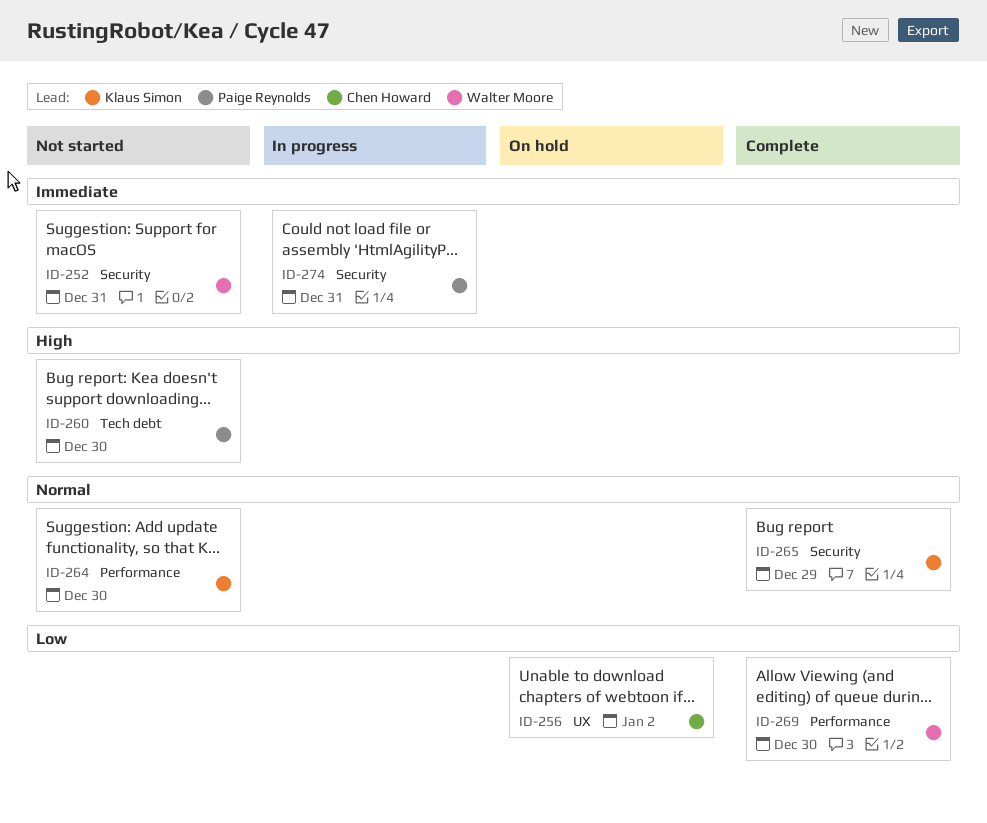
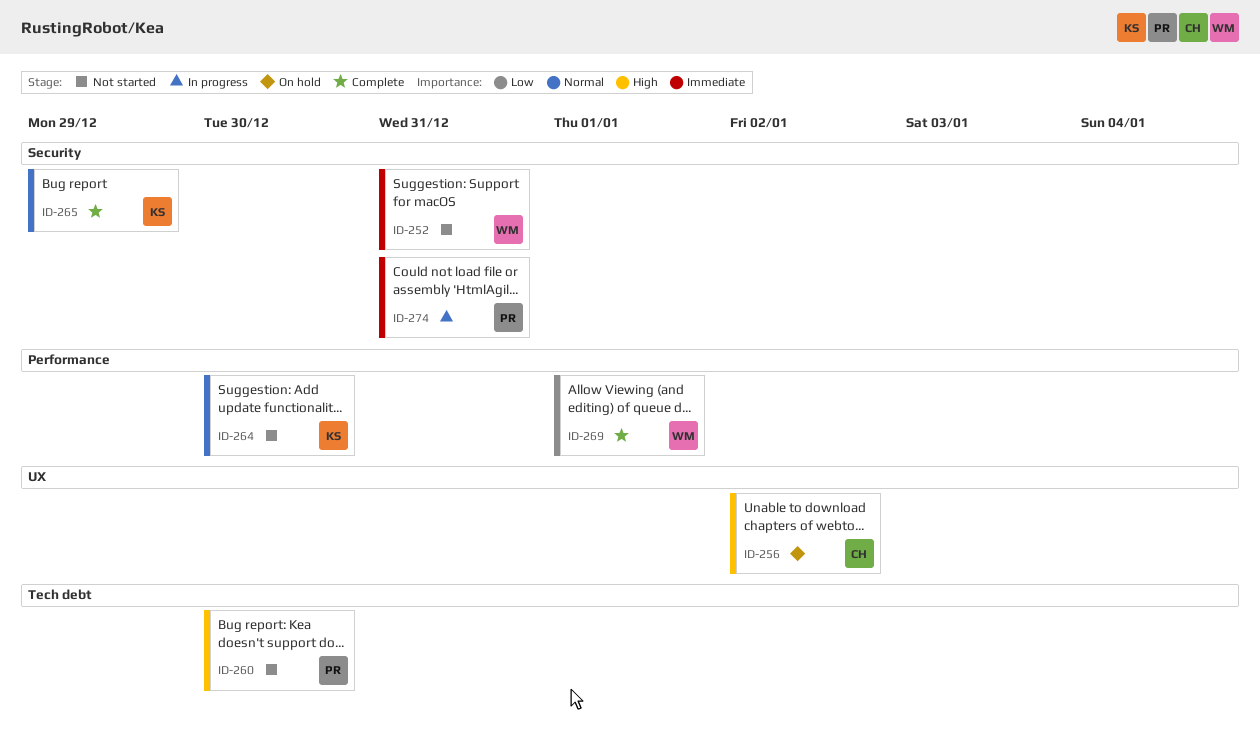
ID-256, priority: Low -> High
ID-269, due: Dec 30 -> Jan 1

